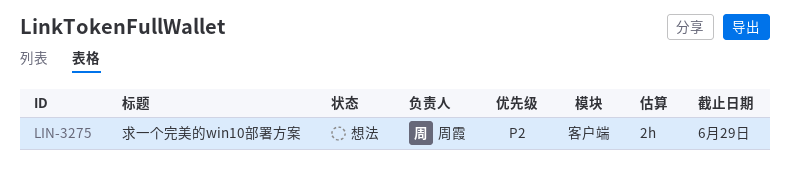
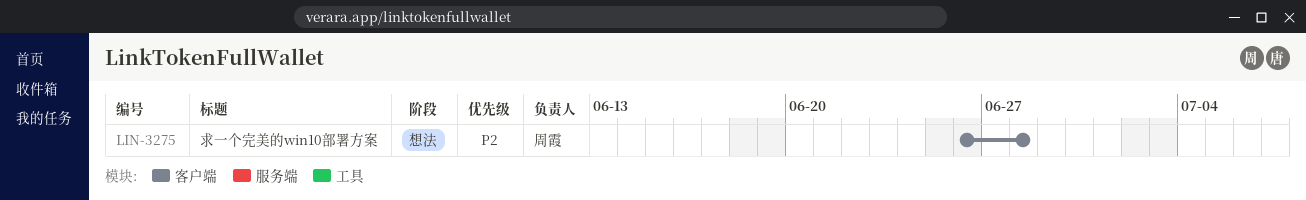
LIN-3275, due: Jun 29 -> Jun 28

